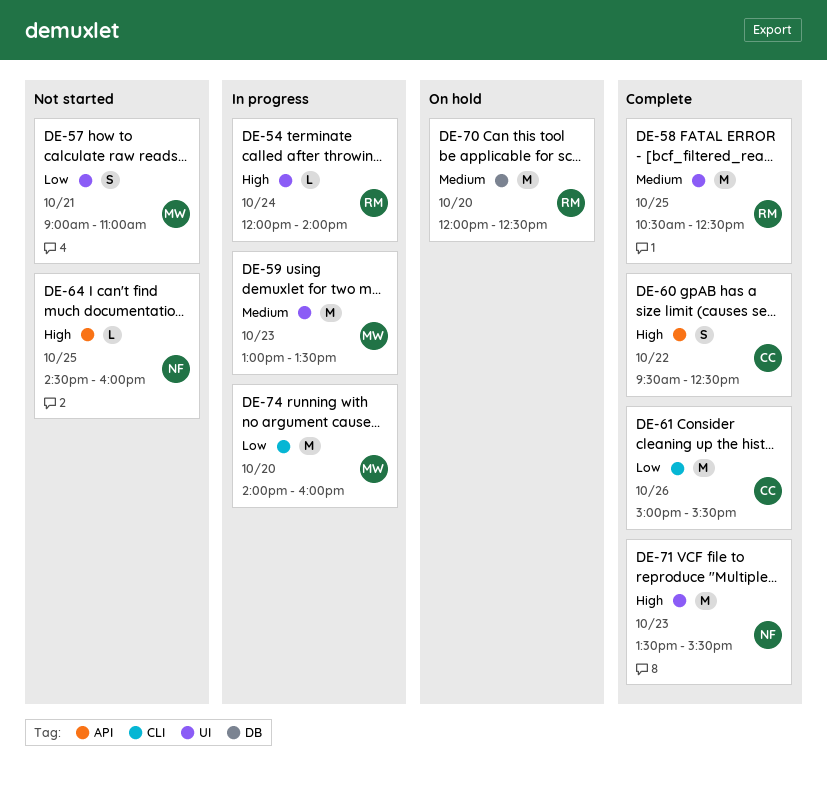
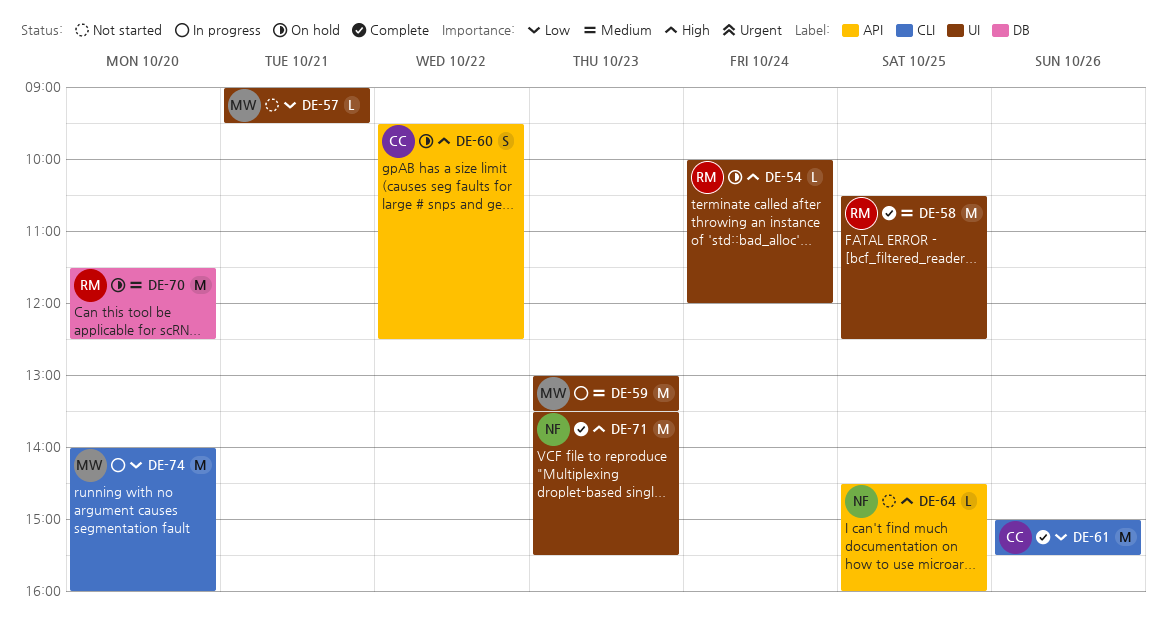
DE-54, status: In progress -> On hold
DE-54, begins: 12:00 -> 10:00
DE-54, ends: 14:00 -> 12:00
DE-57, estimate: S -> L
DE-57, ends: 11:00 -> 09:30
DE-60, status: Complete -> On hold
DE-70, begins: 12:00 -> 11:30

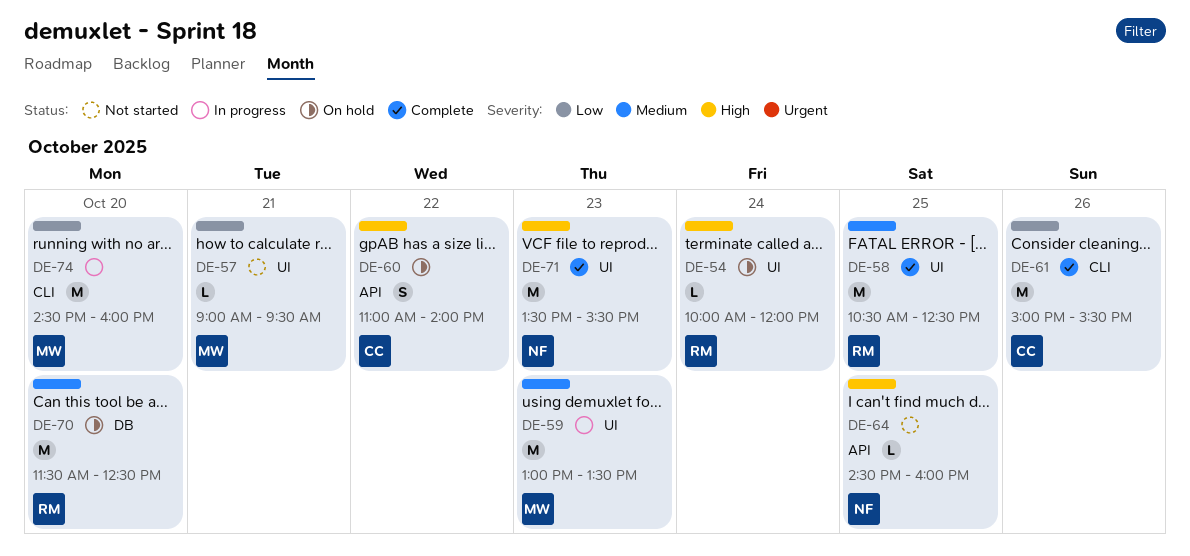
DE-60, begins: 09:30 -> 11:00
DE-60, ends: 12:30 -> 14:00
DE-74, begins: 14:00 -> 14:30

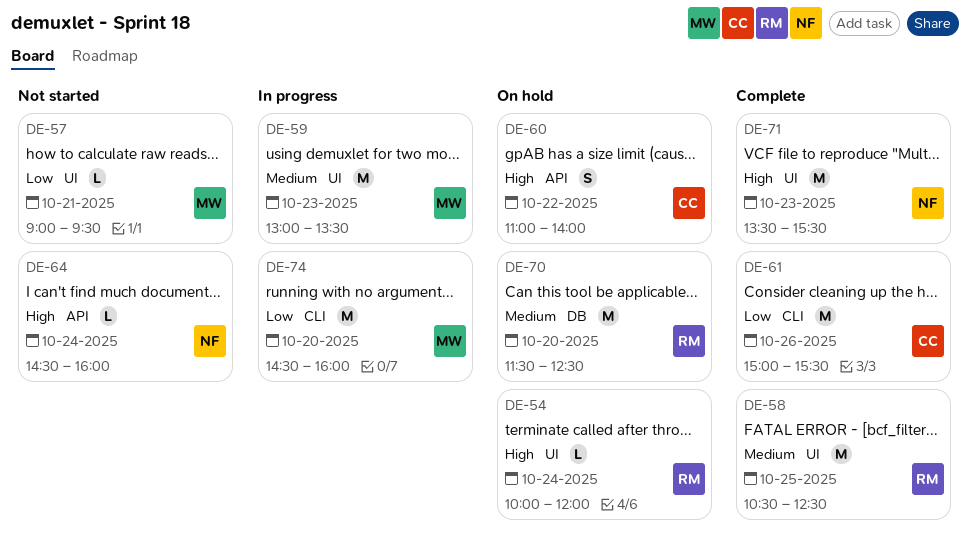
DE-64, day: Oct 25 -> Oct 24

